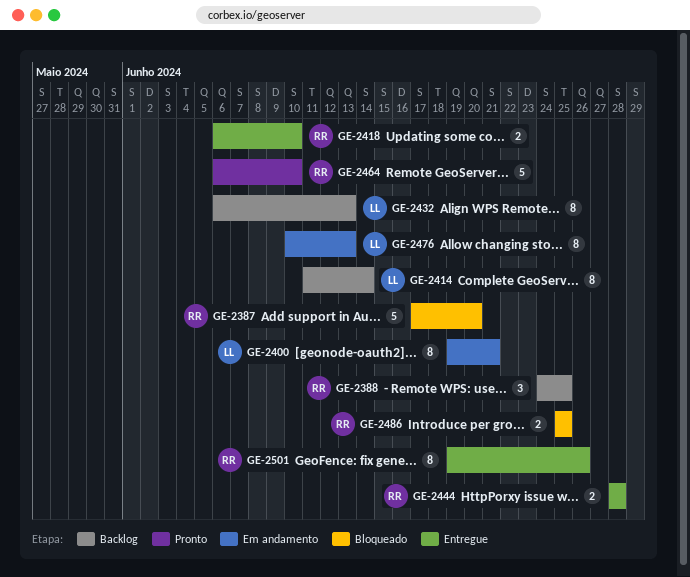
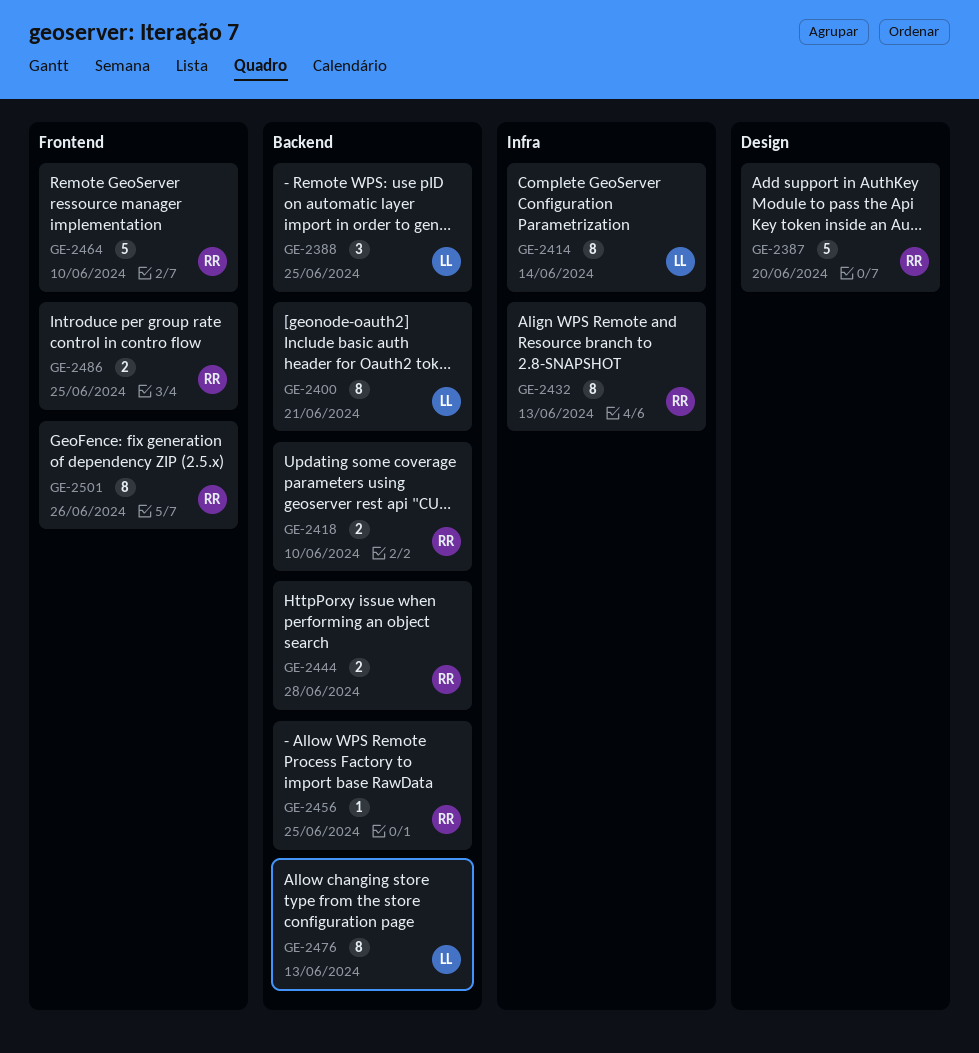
GE-2388, owner: RR -> LL
GE-2432, owner: LL -> RR
GE-2456: none -> present

